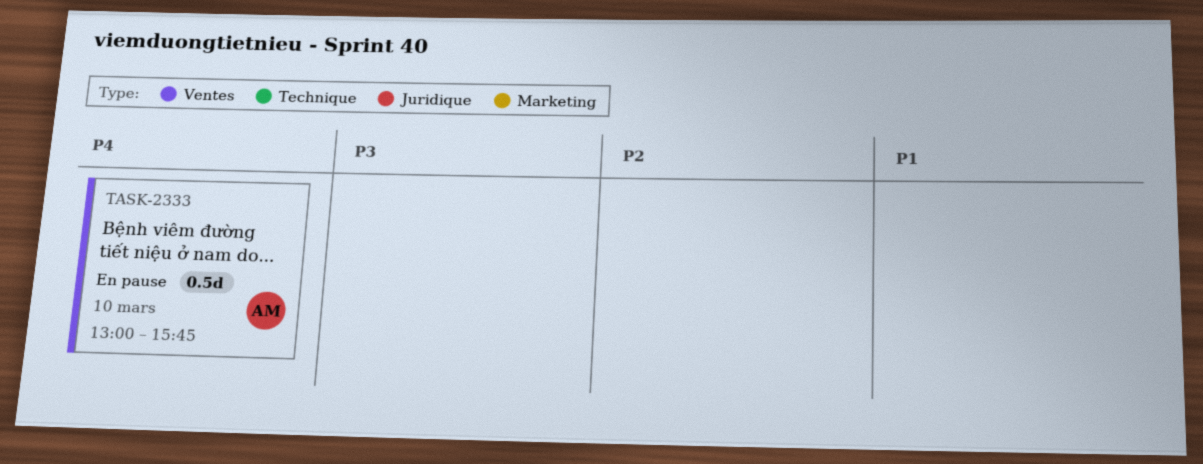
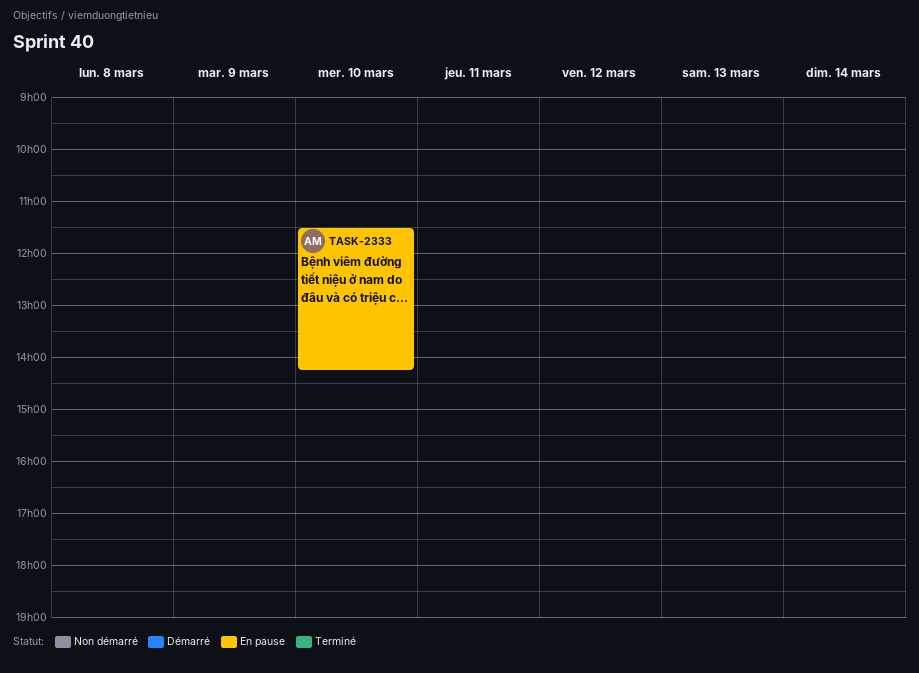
TASK-2333, begins: 13:00 -> 11:30
TASK-2333, ends: 15:45 -> 14:15

